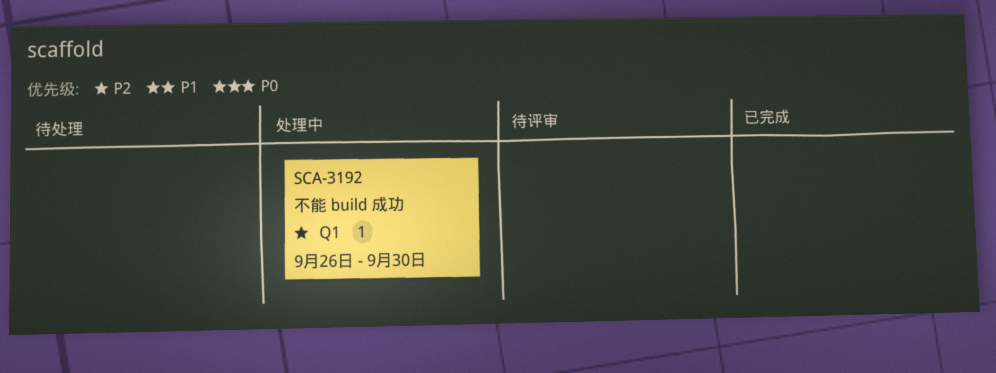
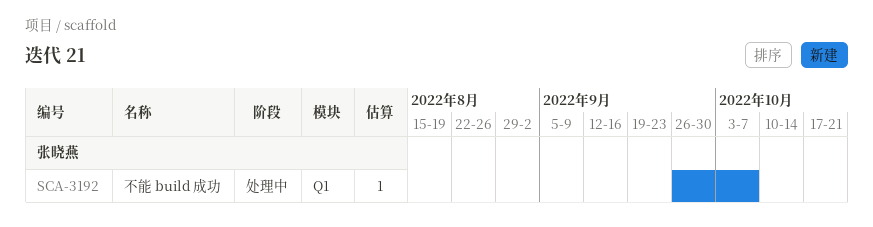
SCA-3192, due: Sep 30 -> Oct 7

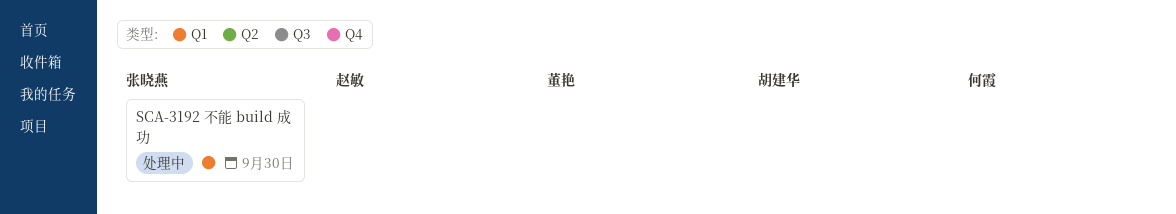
SCA-3192, due: Oct 7 -> Sep 30

